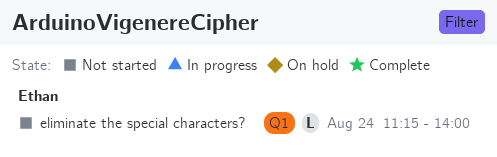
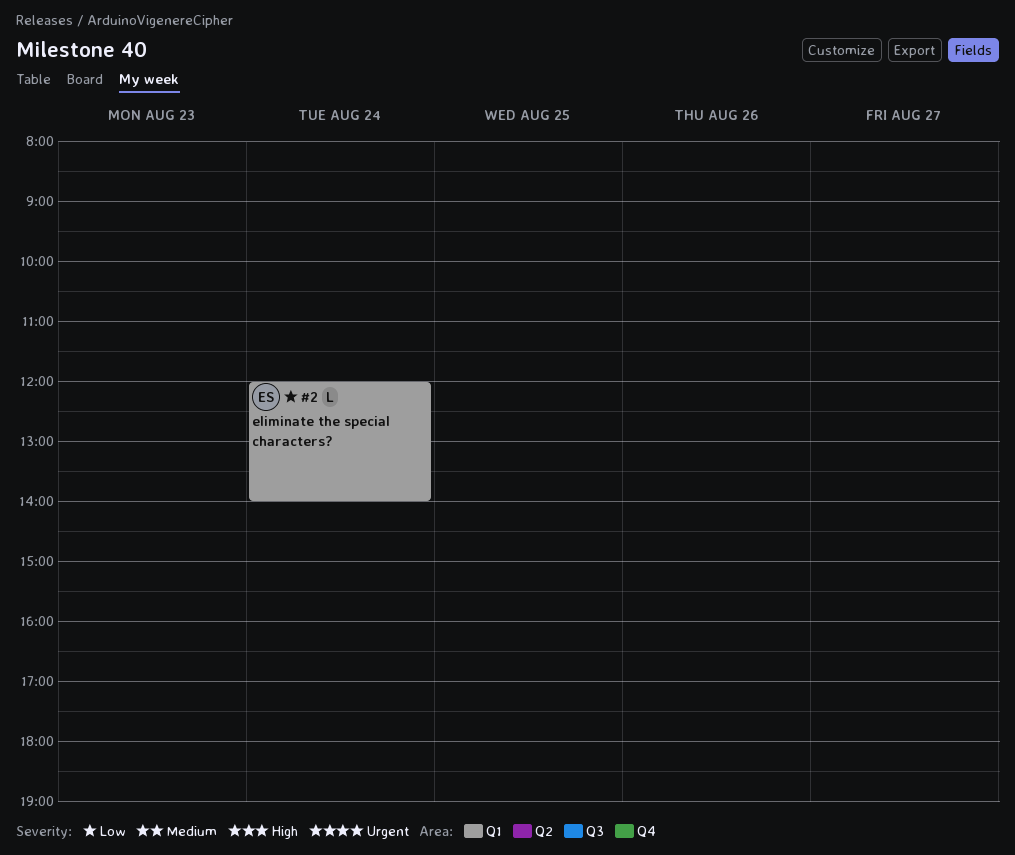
eliminate the special characters?, begins: 11:15 -> 12:00

